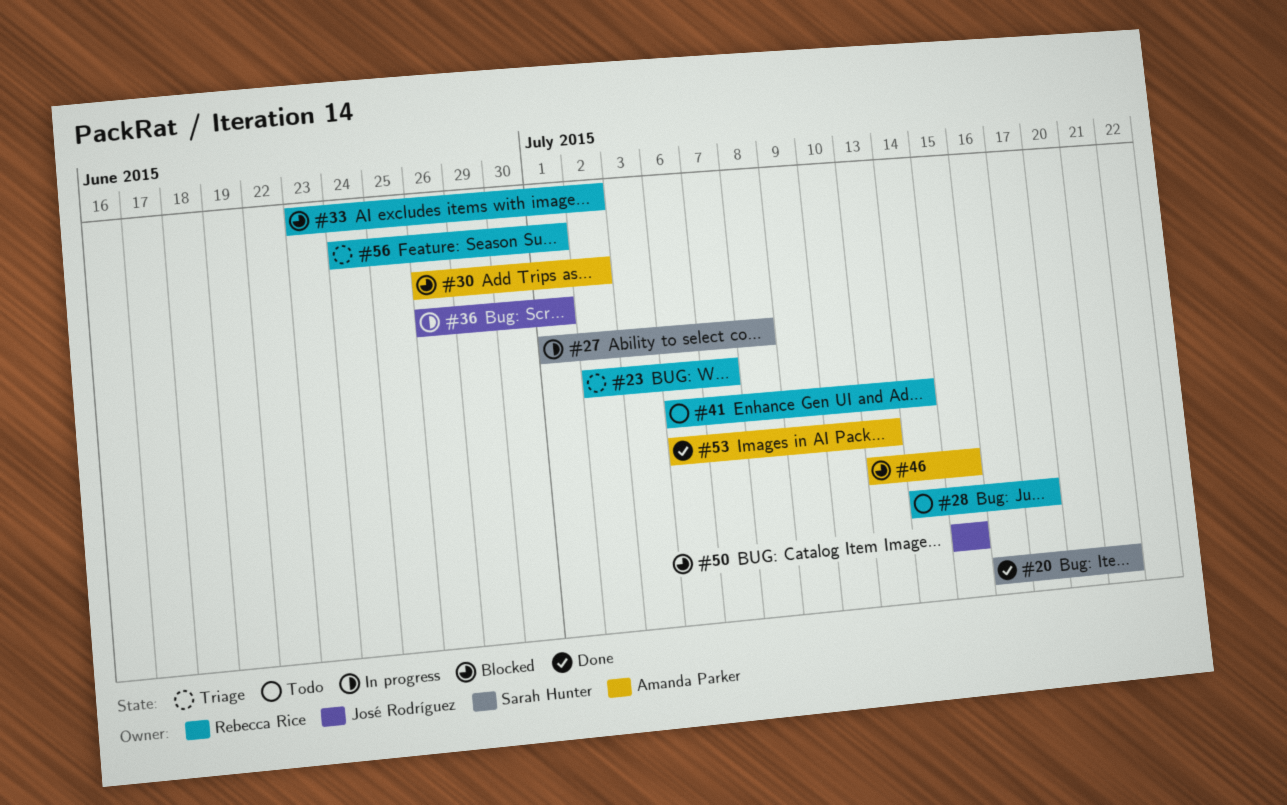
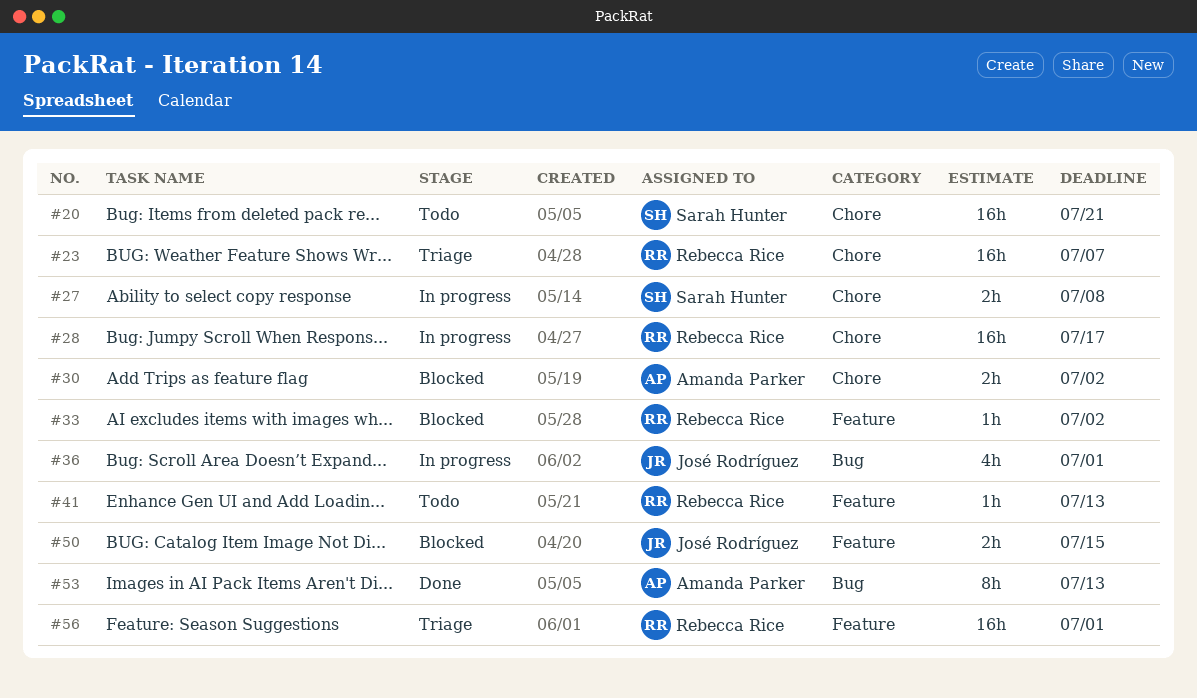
#20, status: Done -> Todo
#28, status: Todo -> In progress
#41, due: Jul 14 -> Jul 13
#46: present -> none

